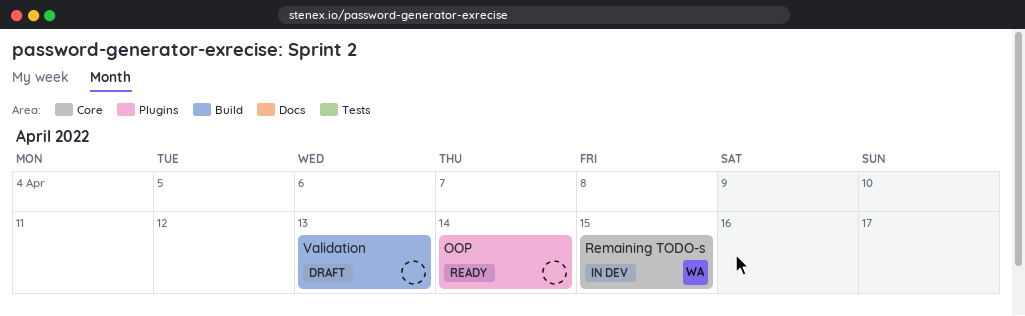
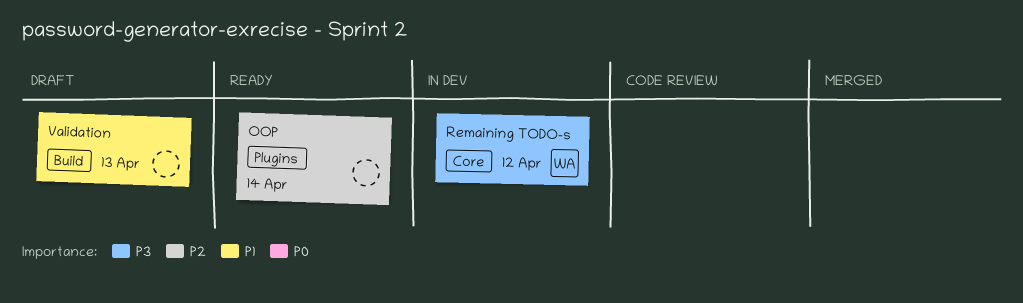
Remaining TODO-s, due: Apr 15 -> Apr 12

